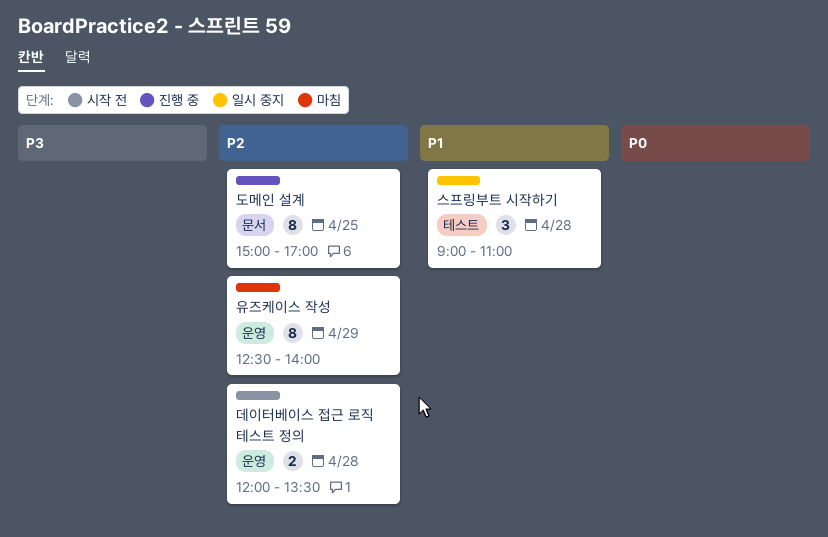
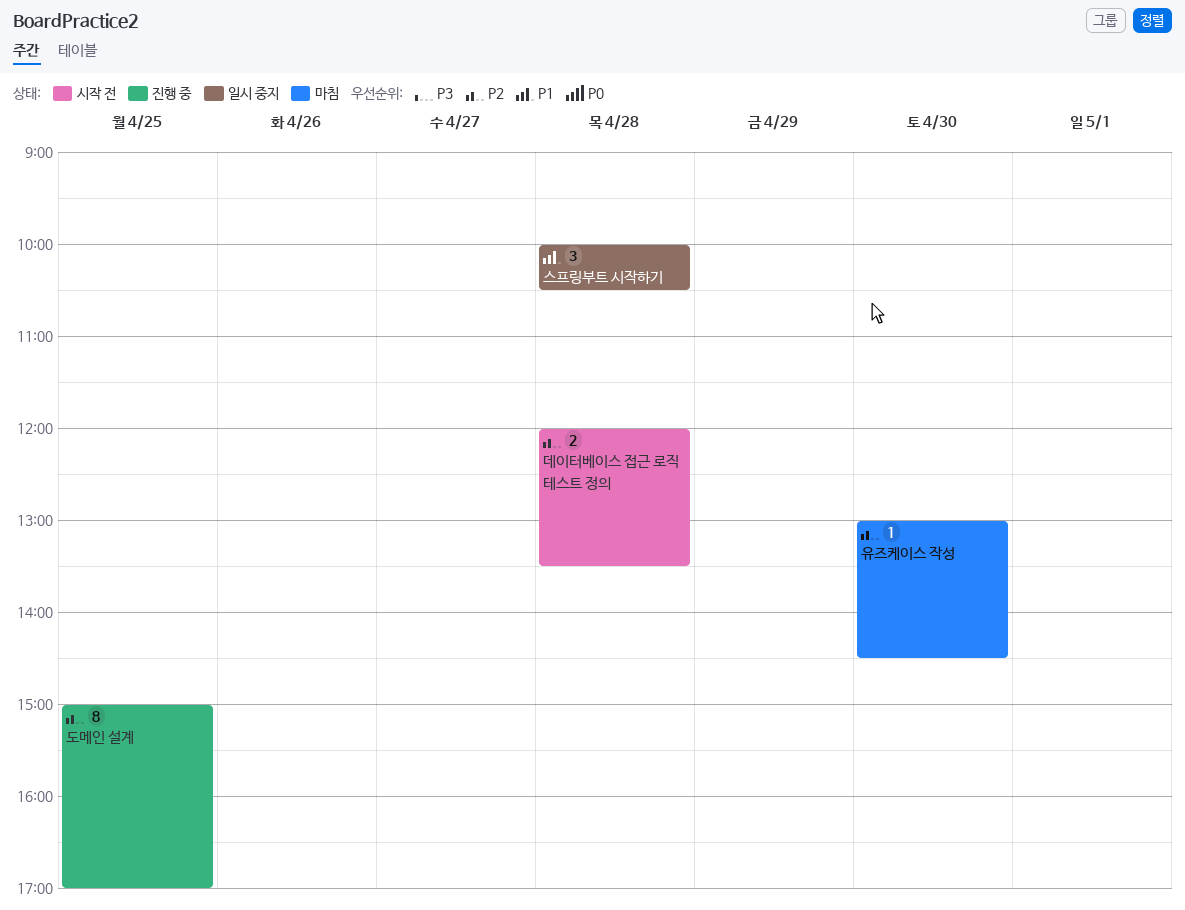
스프링부트 시작하기, begins: 09:00 -> 10:00
스프링부트 시작하기, ends: 11:00 -> 10:30
유즈케이스 작성, estimate: 8 -> 1
유즈케이스 작성, day: Apr 29 -> Apr 30
유즈케이스 작성, begins: 12:30 -> 13:00
유즈케이스 작성, ends: 14:00 -> 14:30

